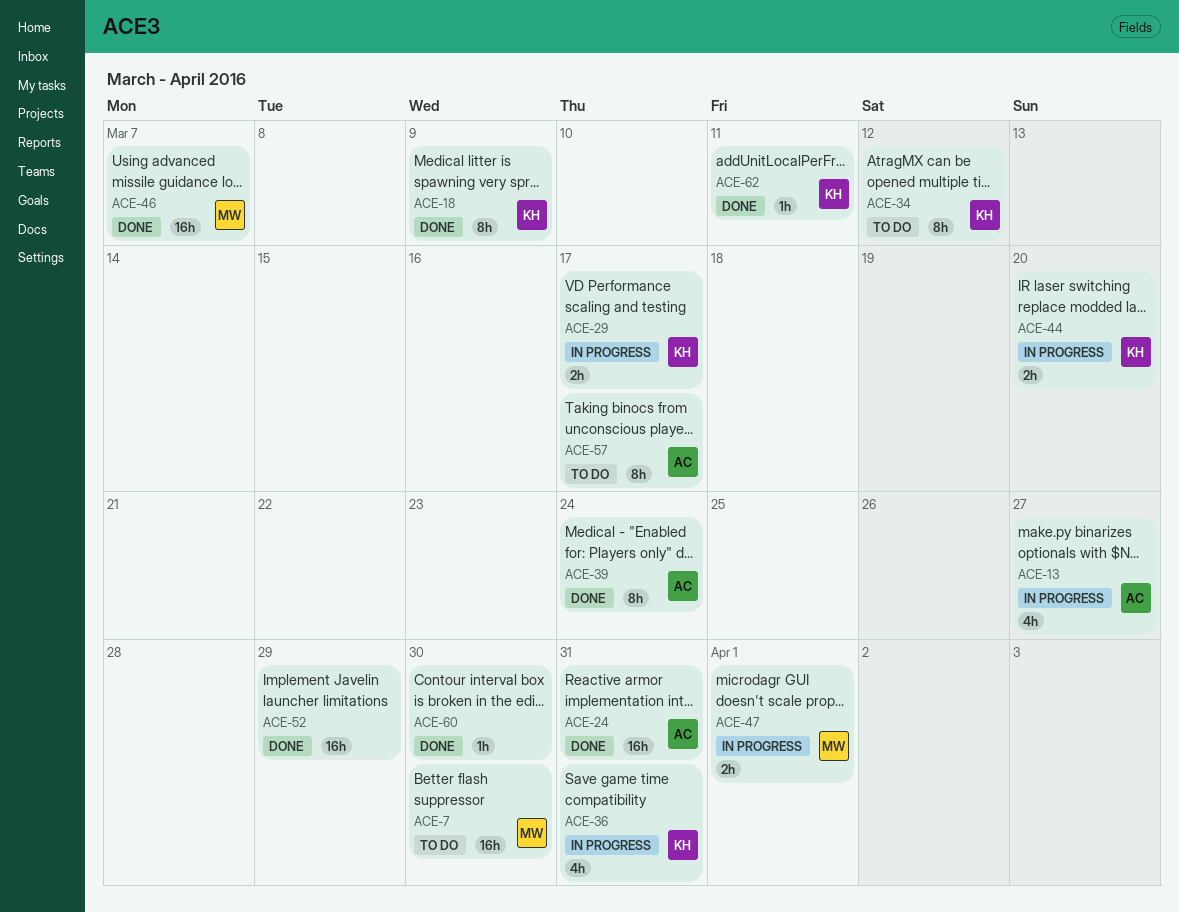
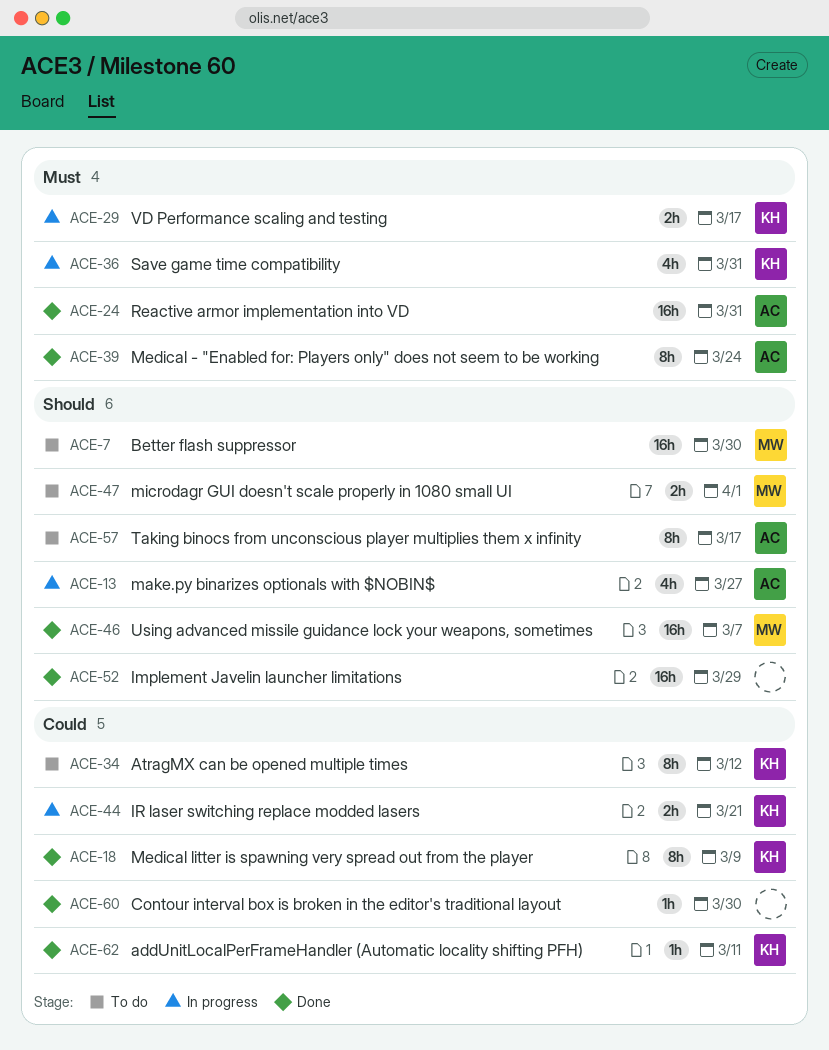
ACE-44, due: Mar 20 -> Mar 21
ACE-47, status: In progress -> To do

